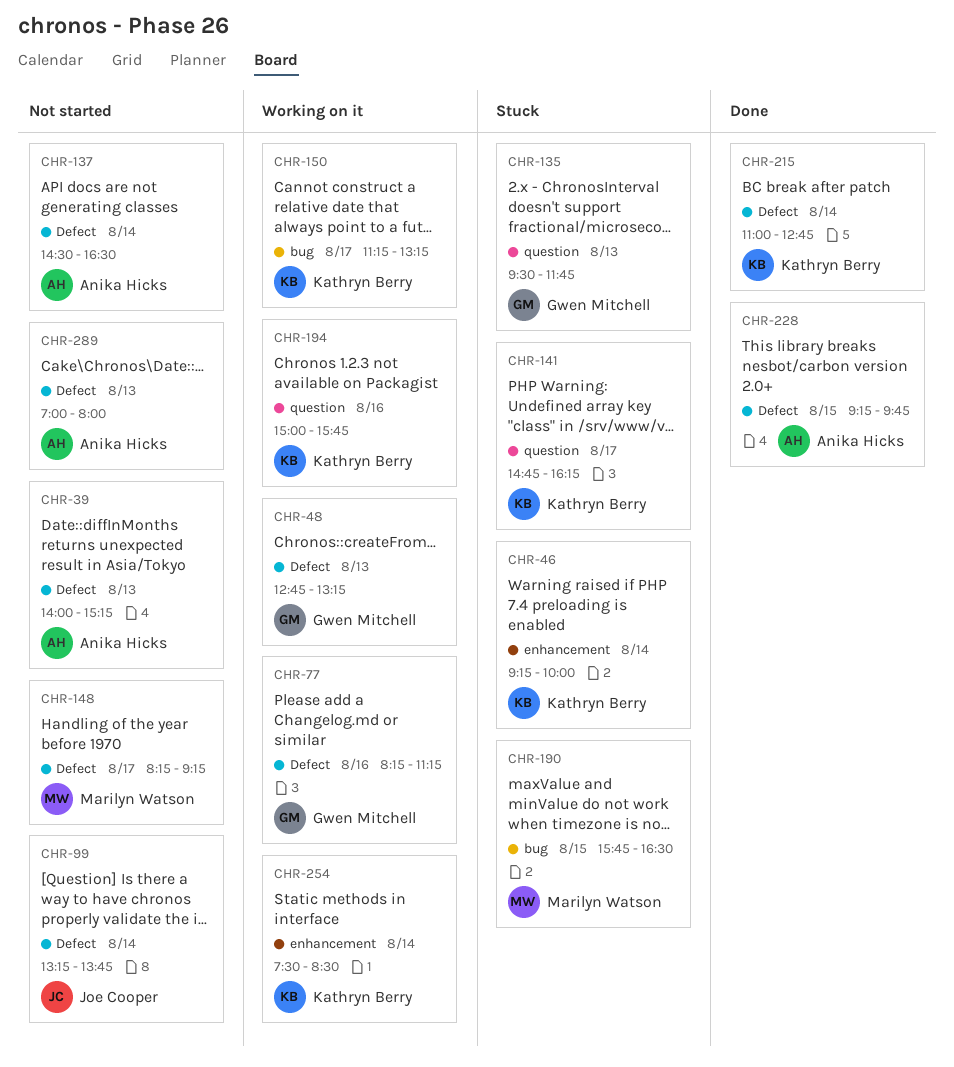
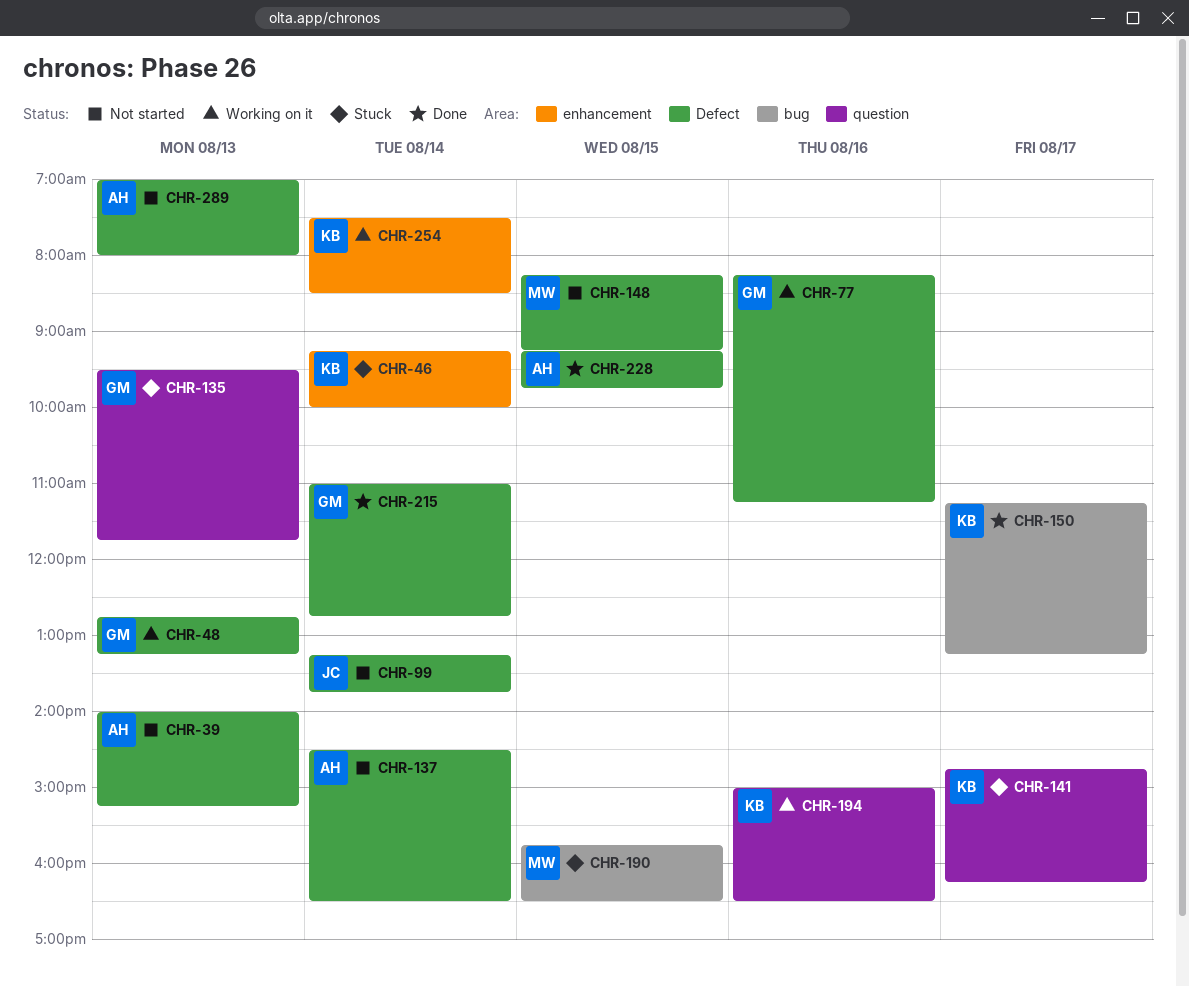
CHR-148, day: Aug 17 -> Aug 15
CHR-150, status: Working on it -> Done
CHR-194, ends: 15:45 -> 16:30
CHR-215, owner: Kathryn Berry -> Gwen Mitchell

